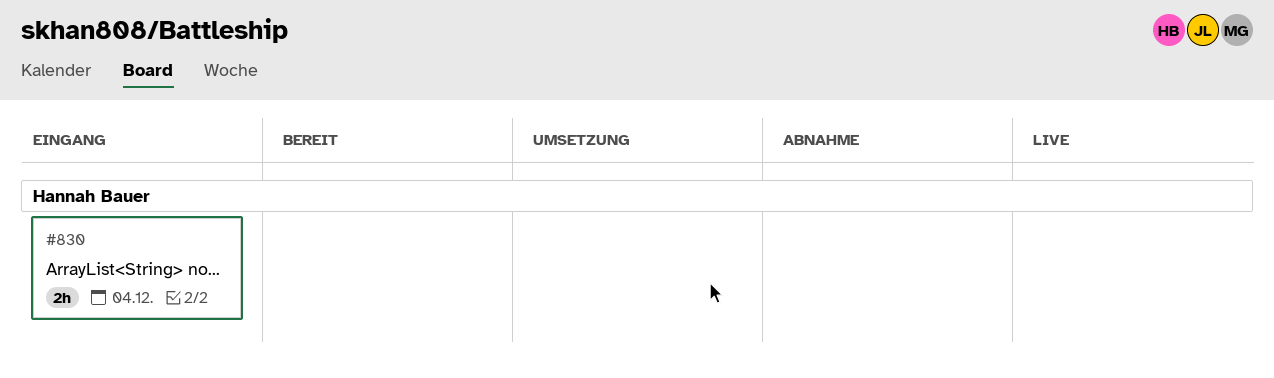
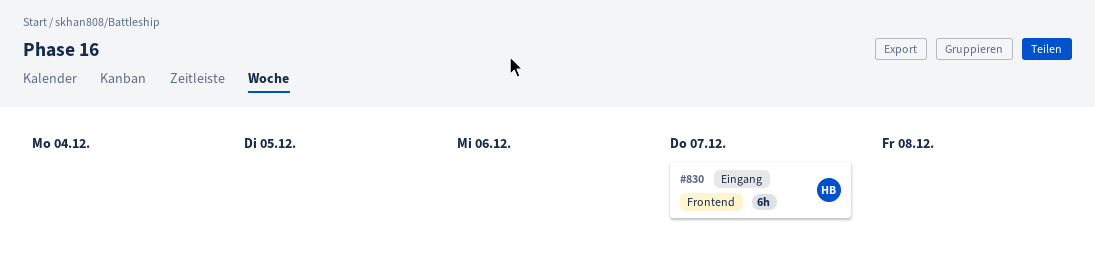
#830, estimate: 2h -> 6h
#830, due: Dec 4 -> Dec 7

